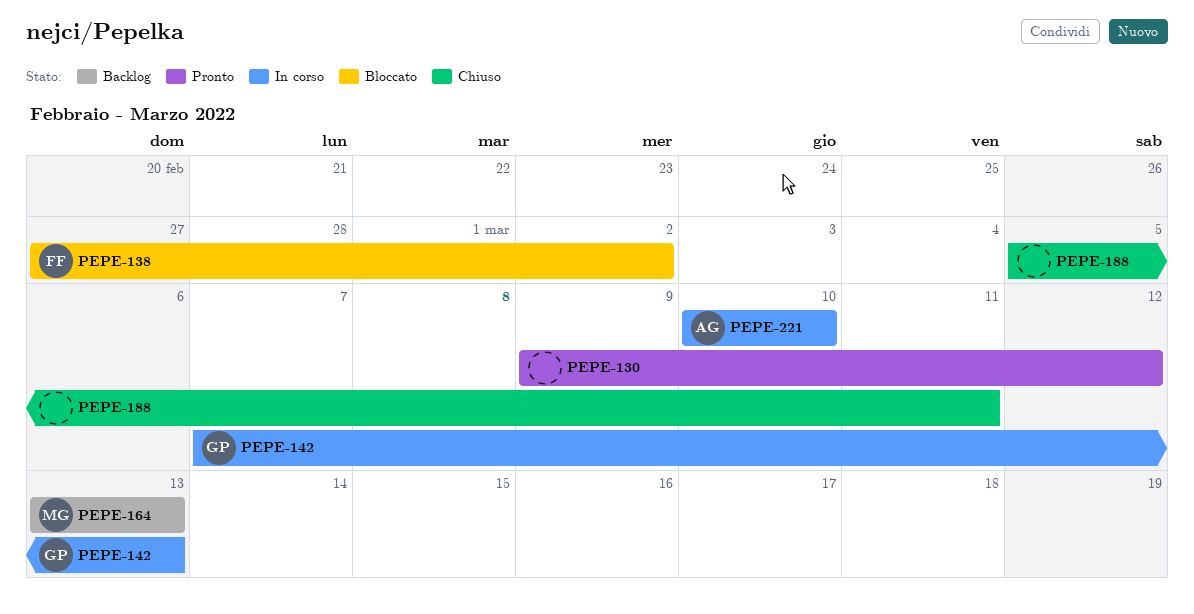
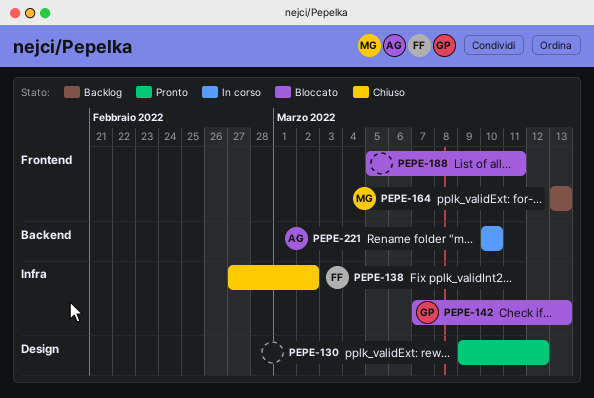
PEPE-138, status: Bloccato -> Chiuso
PEPE-142, status: In corso -> Bloccato
PEPE-188, status: Chiuso -> Bloccato

